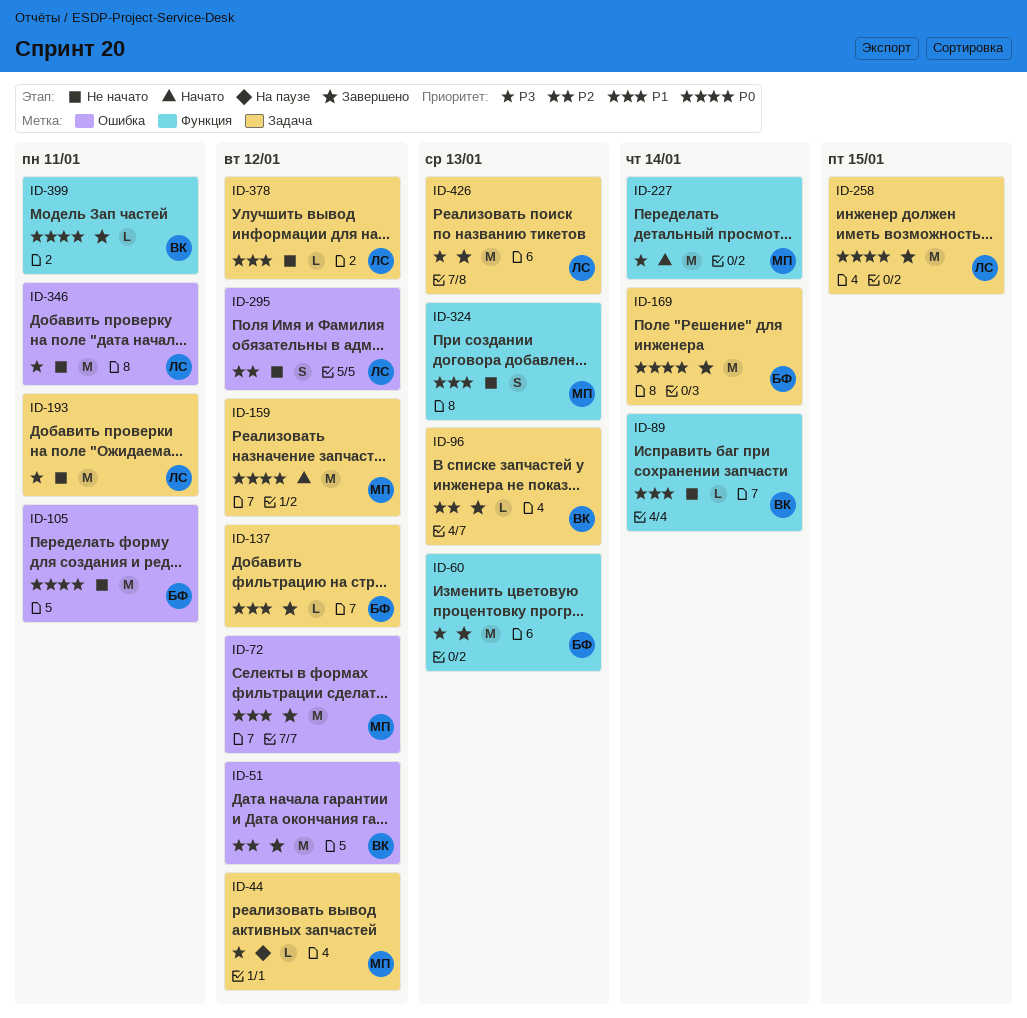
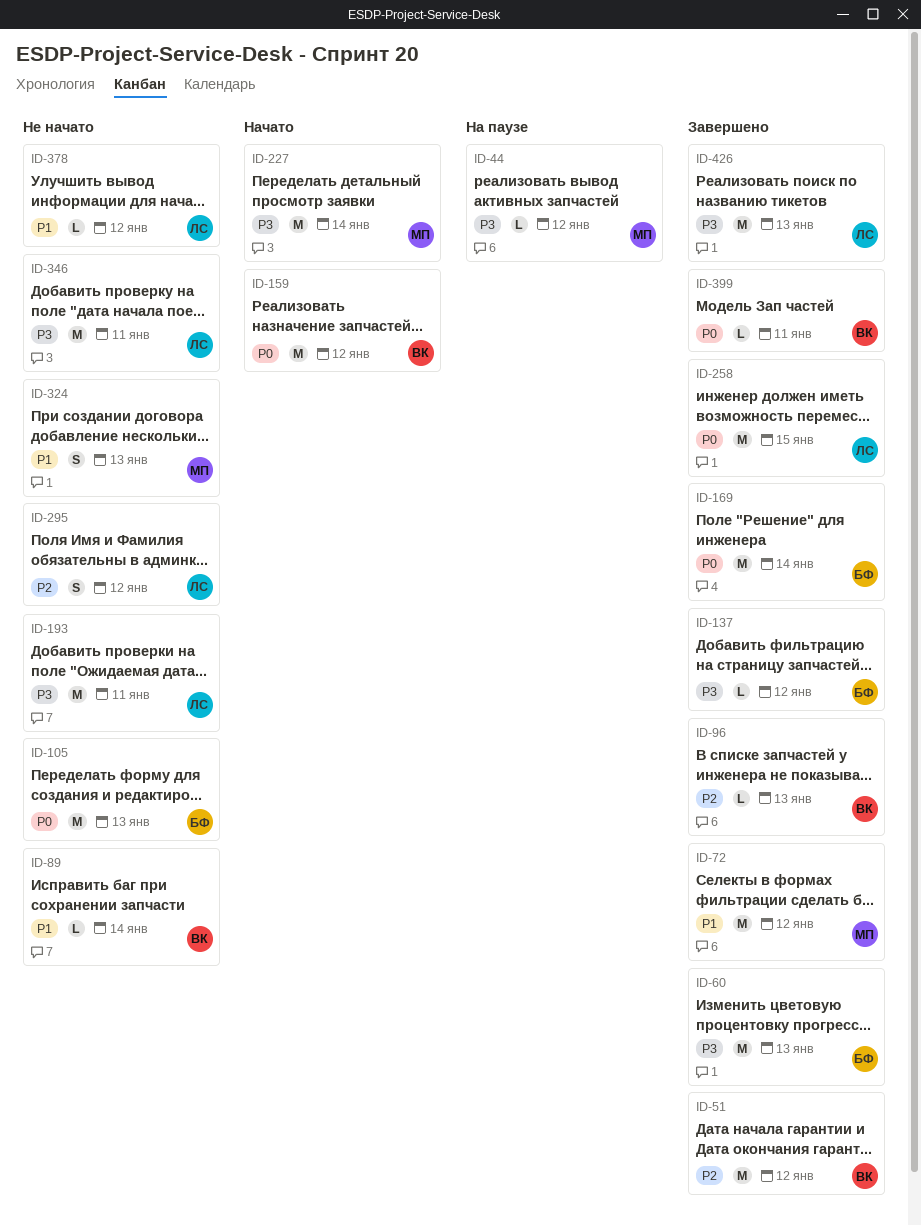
ID-105, due: Jan 11 -> Jan 13
ID-137, priority: P1 -> P3
ID-159, owner: МП -> ВК

